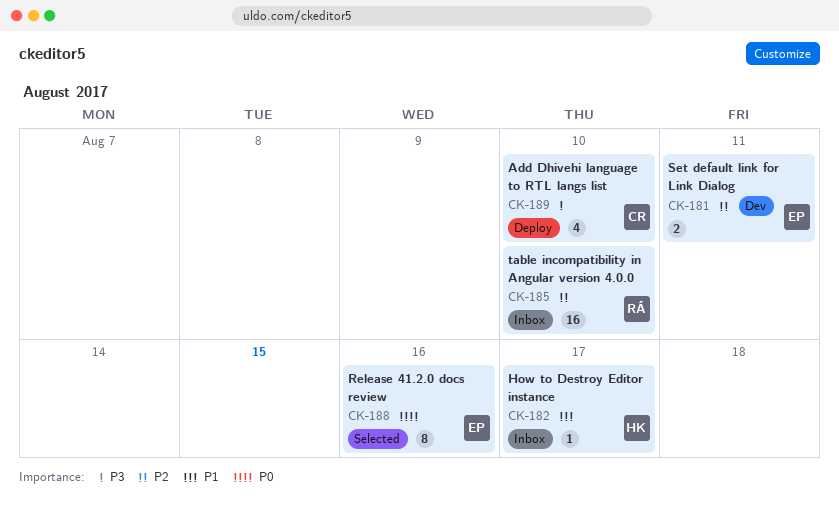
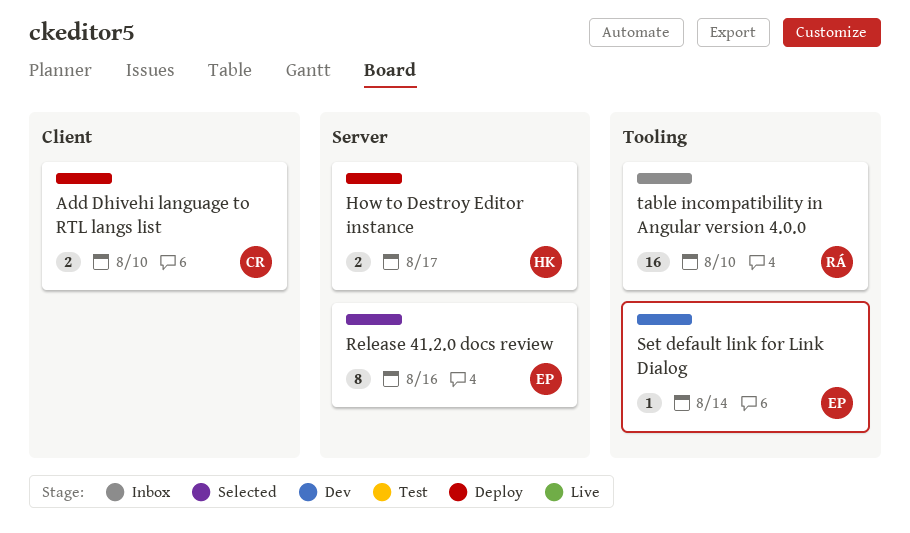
Add Dhivehi language to RTL langs list, estimate: 4 -> 2
How to Destroy Editor instance, status: Inbox -> Deploy
How to Destroy Editor instance, estimate: 1 -> 2
Set default link for Link Dialog, estimate: 2 -> 1
Set default link for Link Dialog, due: Aug 11 -> Aug 14

